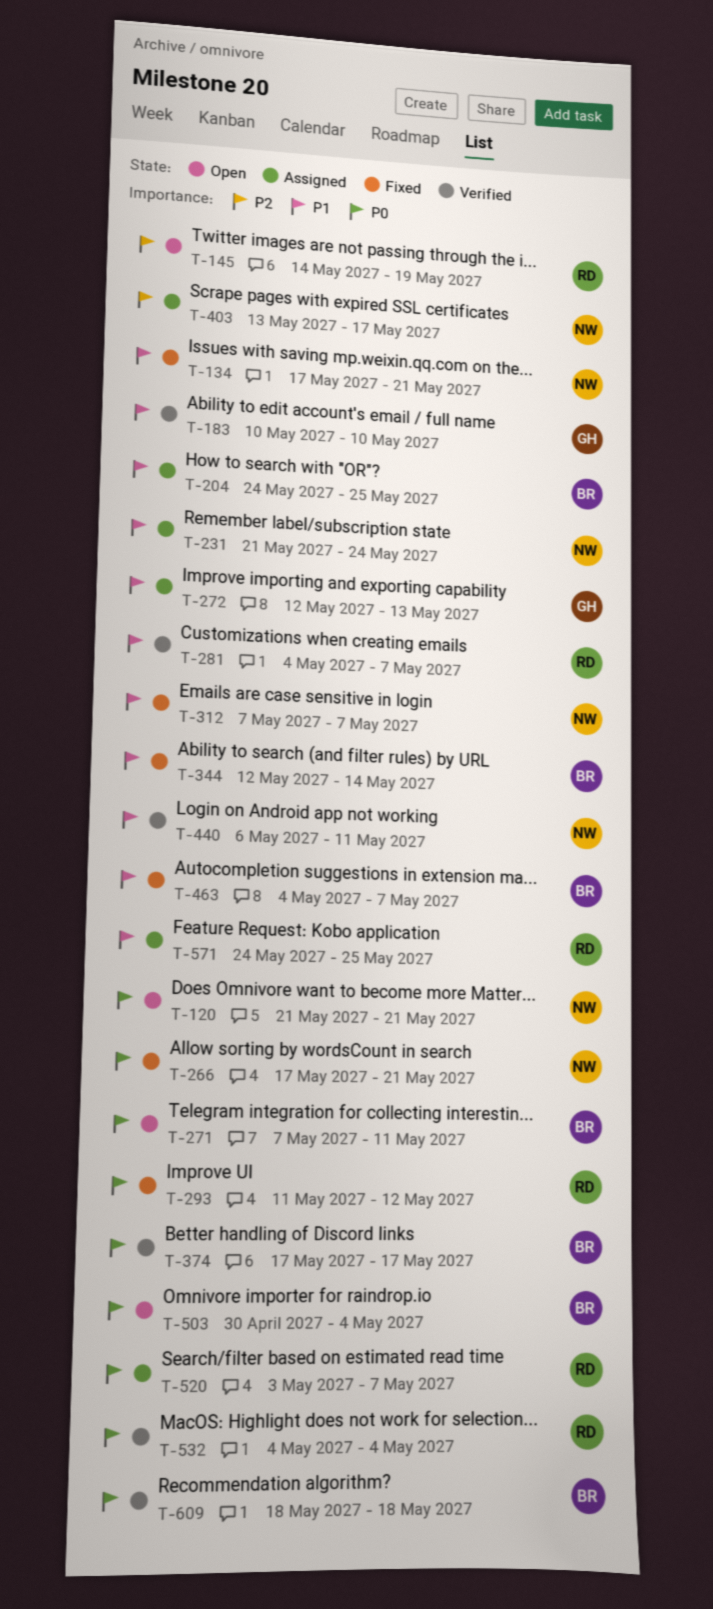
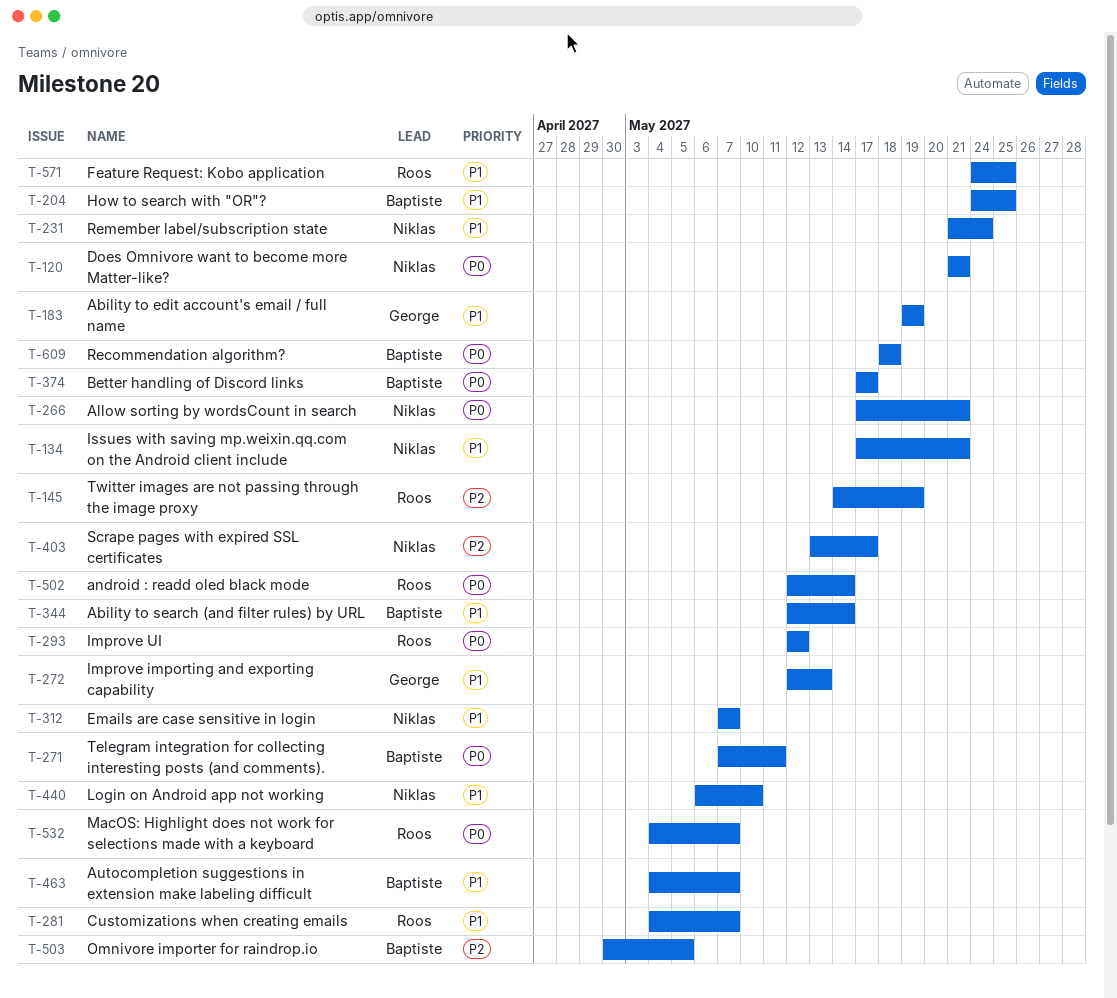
T-183, start: May 10 -> May 19
T-183, due: May 10 -> May 19
T-293, start: May 11 -> May 12
T-440, due: May 11 -> May 10
T-502: none -> present
T-503, priority: P0 -> P2
T-503, due: May 4 -> May 5
T-520: present -> none
T-532, due: May 4 -> May 7

